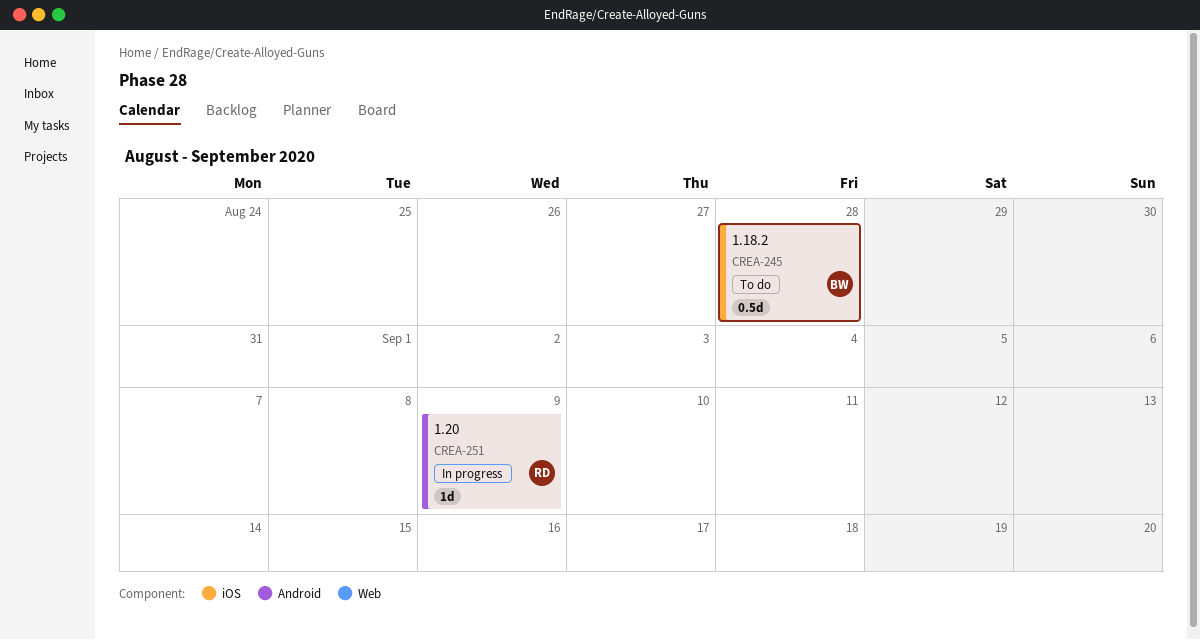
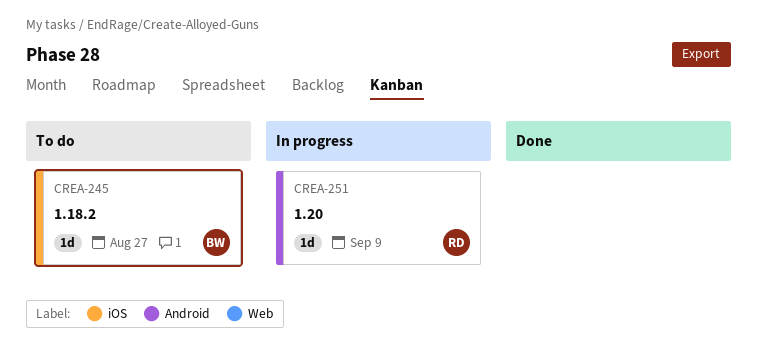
CREA-245, estimate: 0.5d -> 1d
CREA-245, due: Aug 28 -> Aug 27

